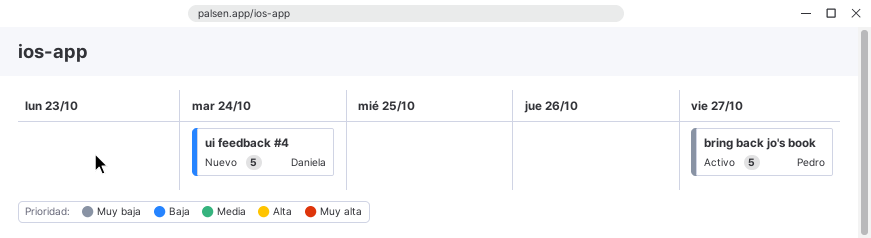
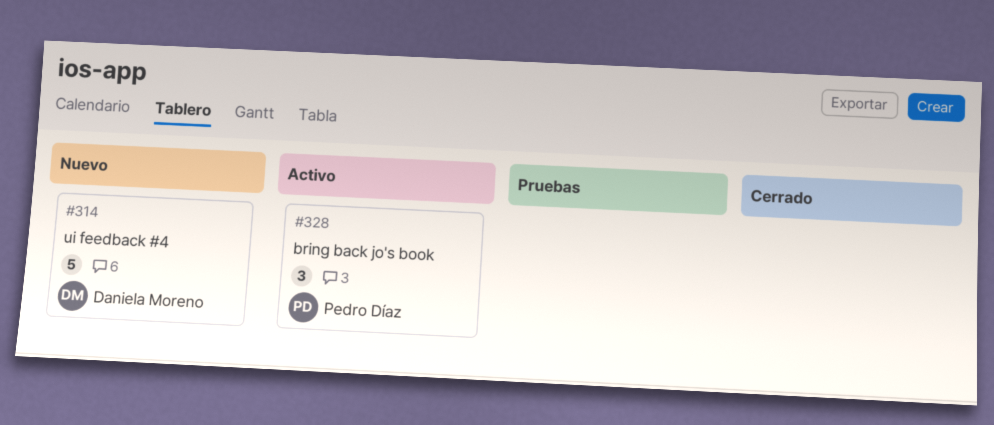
bring back jo's book, estimate: 5 -> 3

